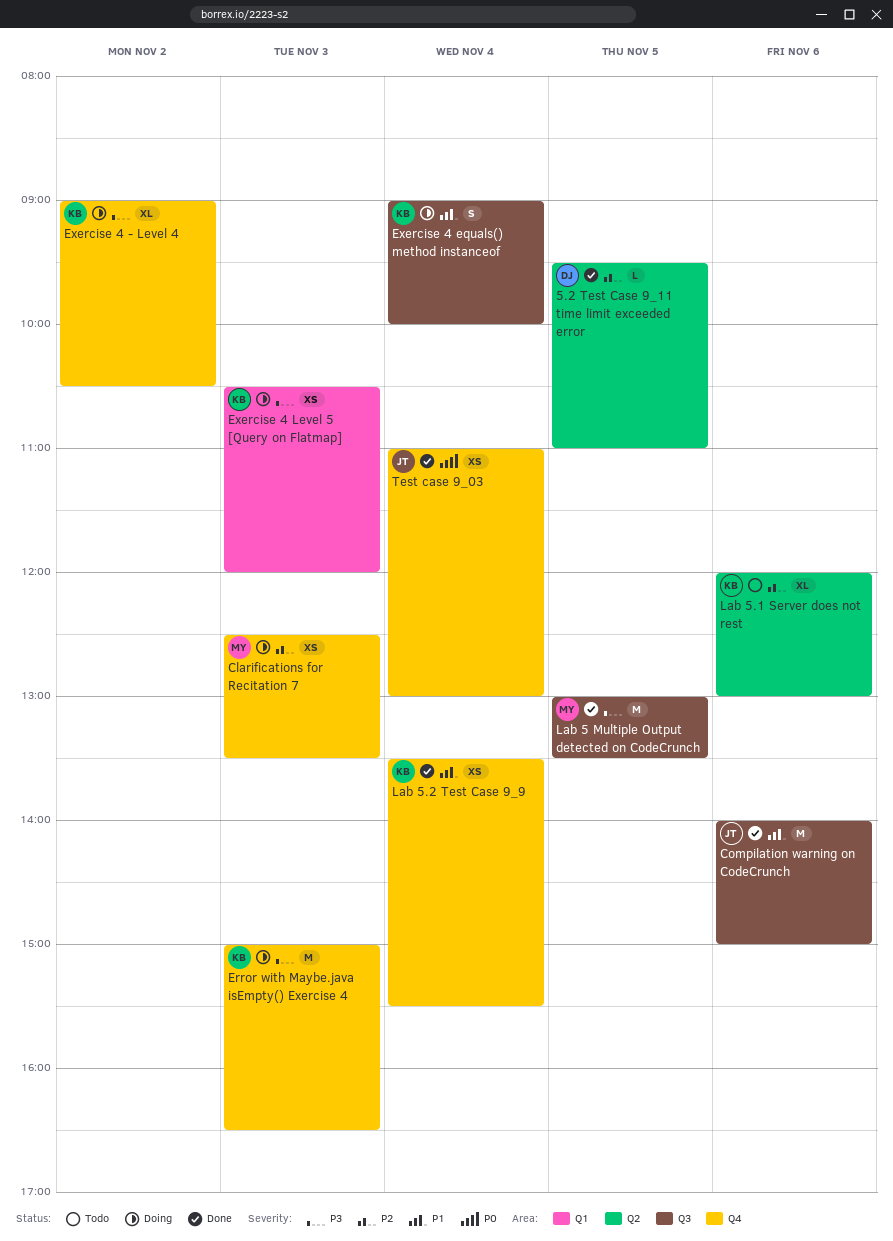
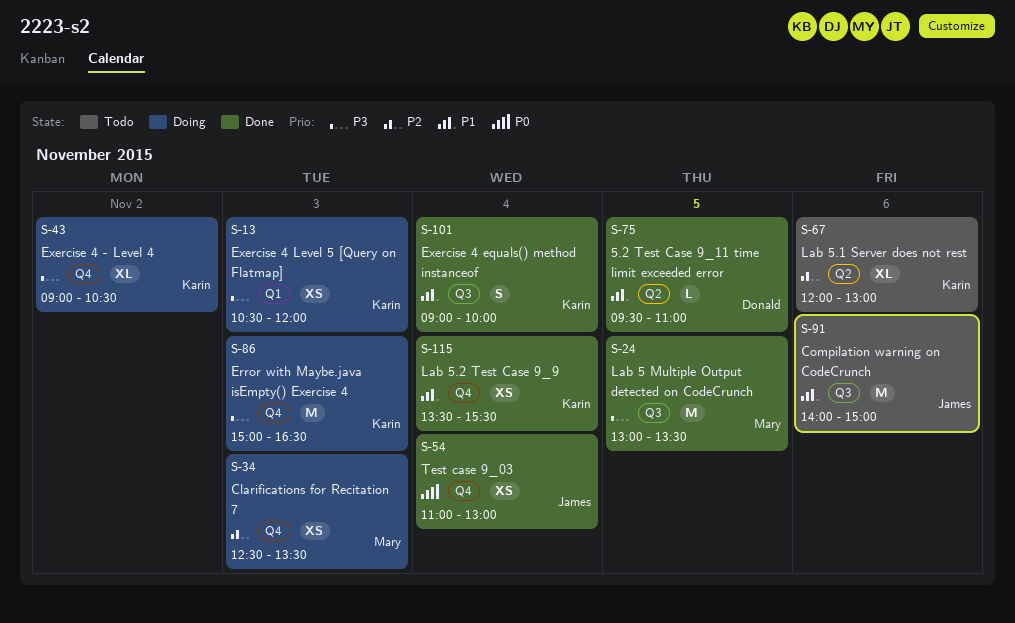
5.2 Test Case 9_11 time limit exceeded error, priority: P2 -> P1
Compilation warning on CodeCrunch, status: Done -> Todo
Exercise 4 equals() method instanceof, status: Doing -> Done

